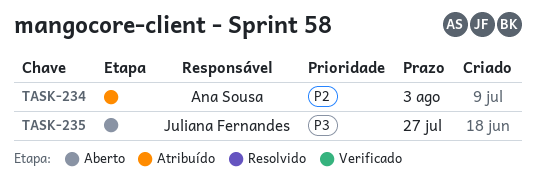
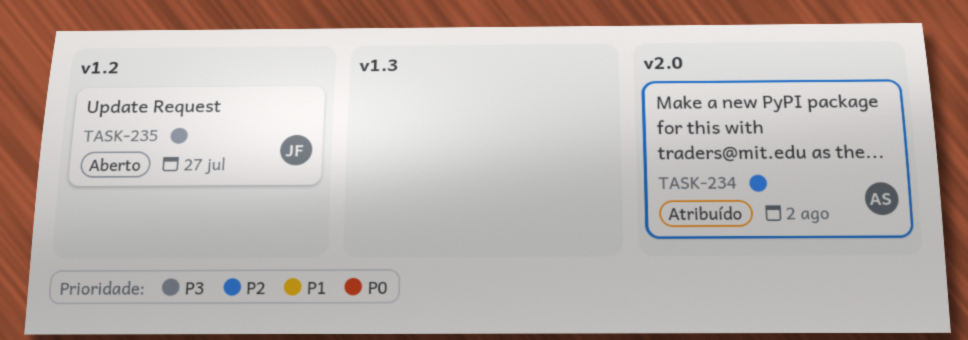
TASK-234, due: Aug 3 -> Aug 2

